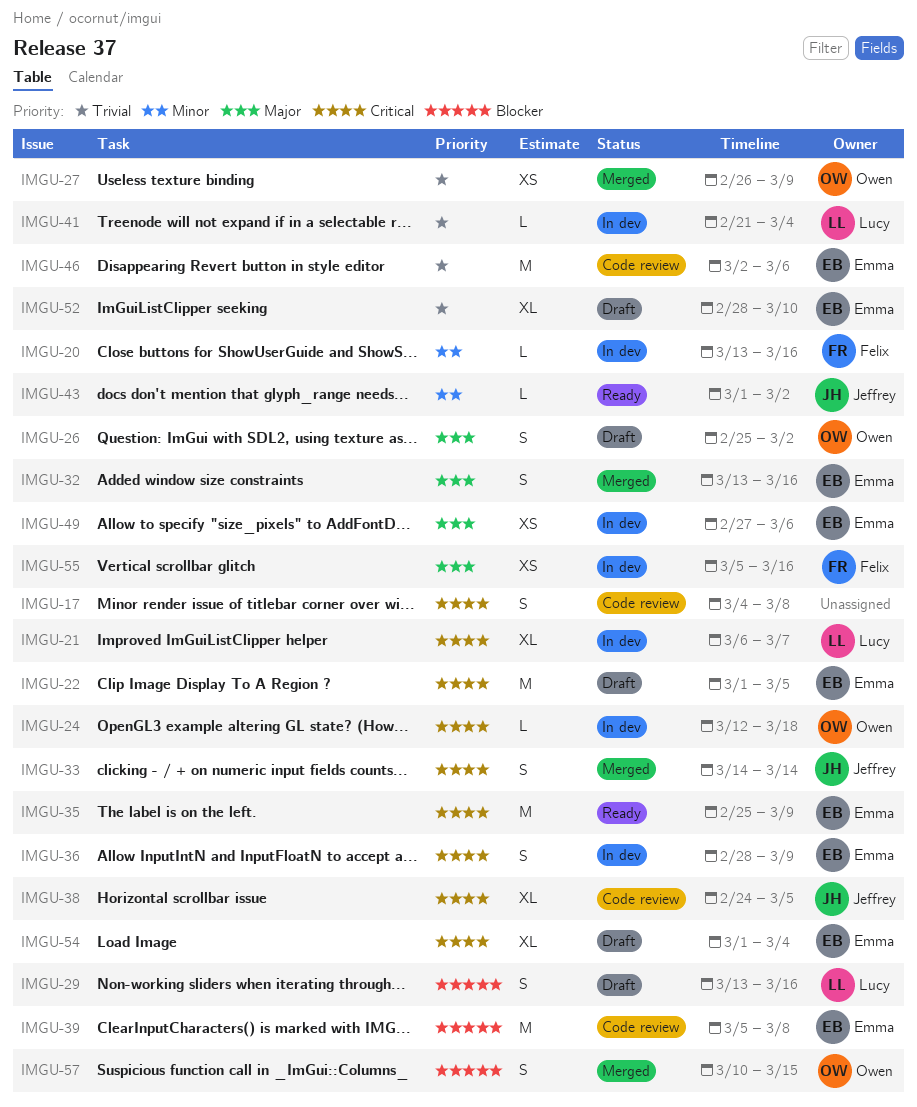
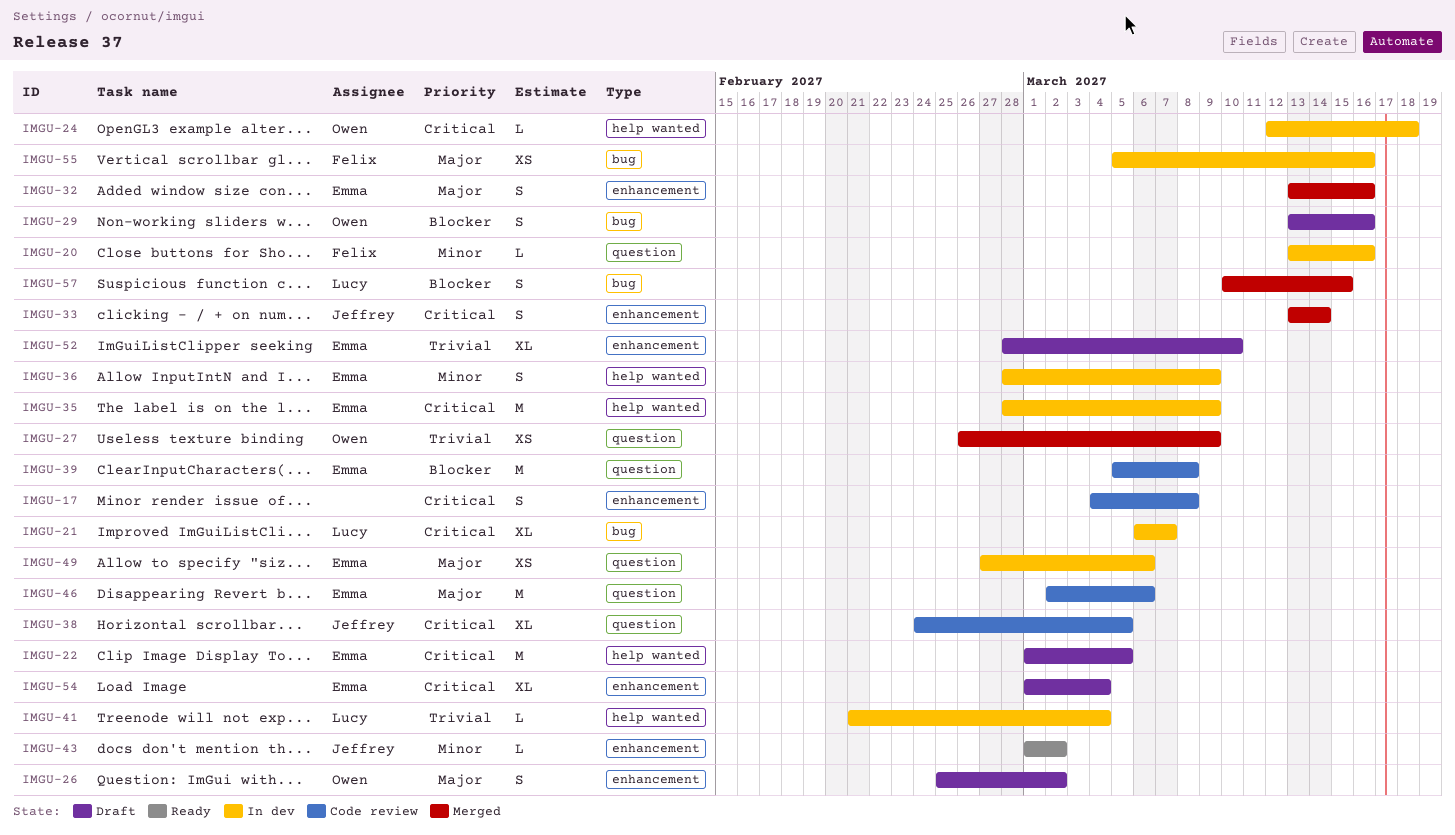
IMGU-29, owner: Lucy -> Owen
IMGU-33, start: Mar 14 -> Mar 13
IMGU-35, status: Ready -> In dev
IMGU-35, start: Feb 25 -> Feb 28
IMGU-36, priority: Critical -> Minor
IMGU-46, priority: Trivial -> Major
IMGU-57, owner: Owen -> Lucy

